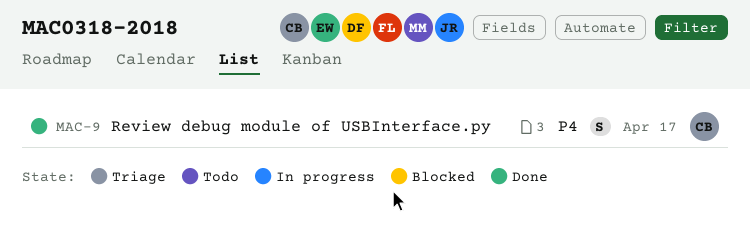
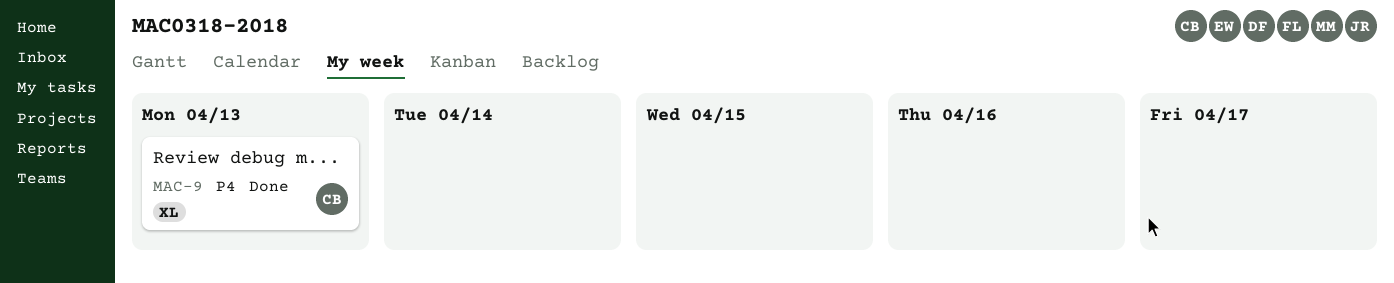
MAC-9, estimate: S -> XL
MAC-9, due: Apr 17 -> Apr 13

